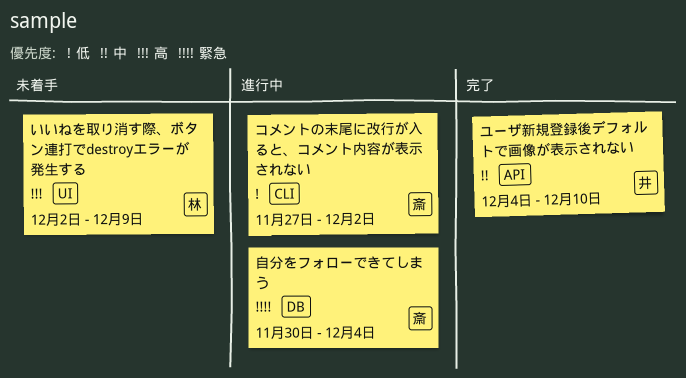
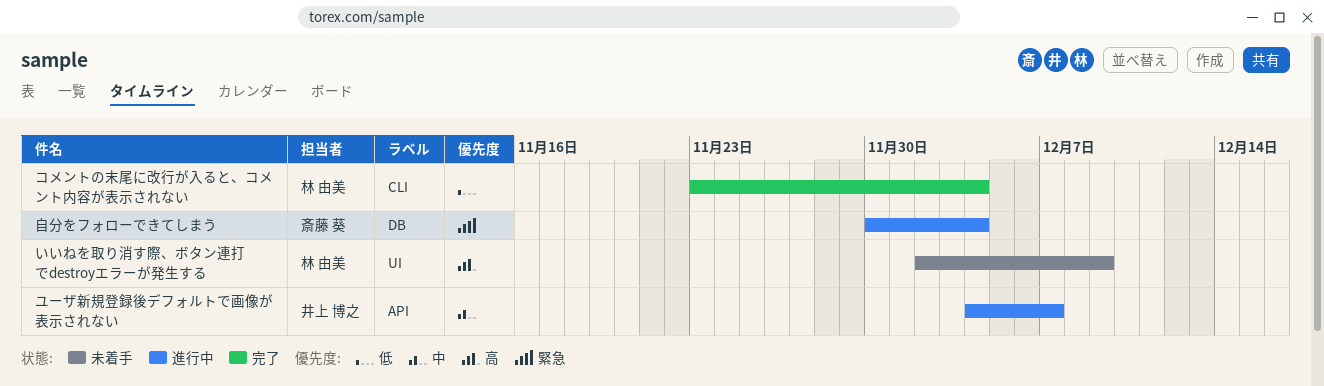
コメントの末尾に改行が入ると、コメント内容が表示されない, status: 進行中 -> 完了
コメントの末尾に改行が入ると、コメント内容が表示されない, owner: 斎藤 葵 -> 林 由美
コメントの末尾に改行が入ると、コメント内容が表示されない, start: Nov 27 -> Nov 23
コメントの末尾に改行が入ると、コメント内容が表示されない, due: Dec 2 -> Dec 4
ユーザ新規登録後デフォルトで画像が表示されない, status: 完了 -> 進行中
ユーザ新規登録後デフォルトで画像が表示されない, due: Dec 10 -> Dec 7

